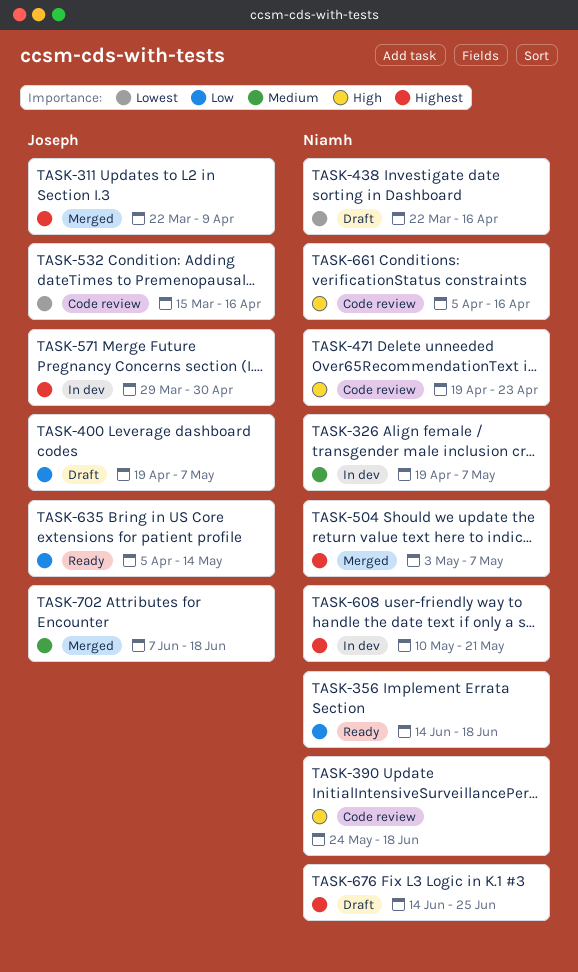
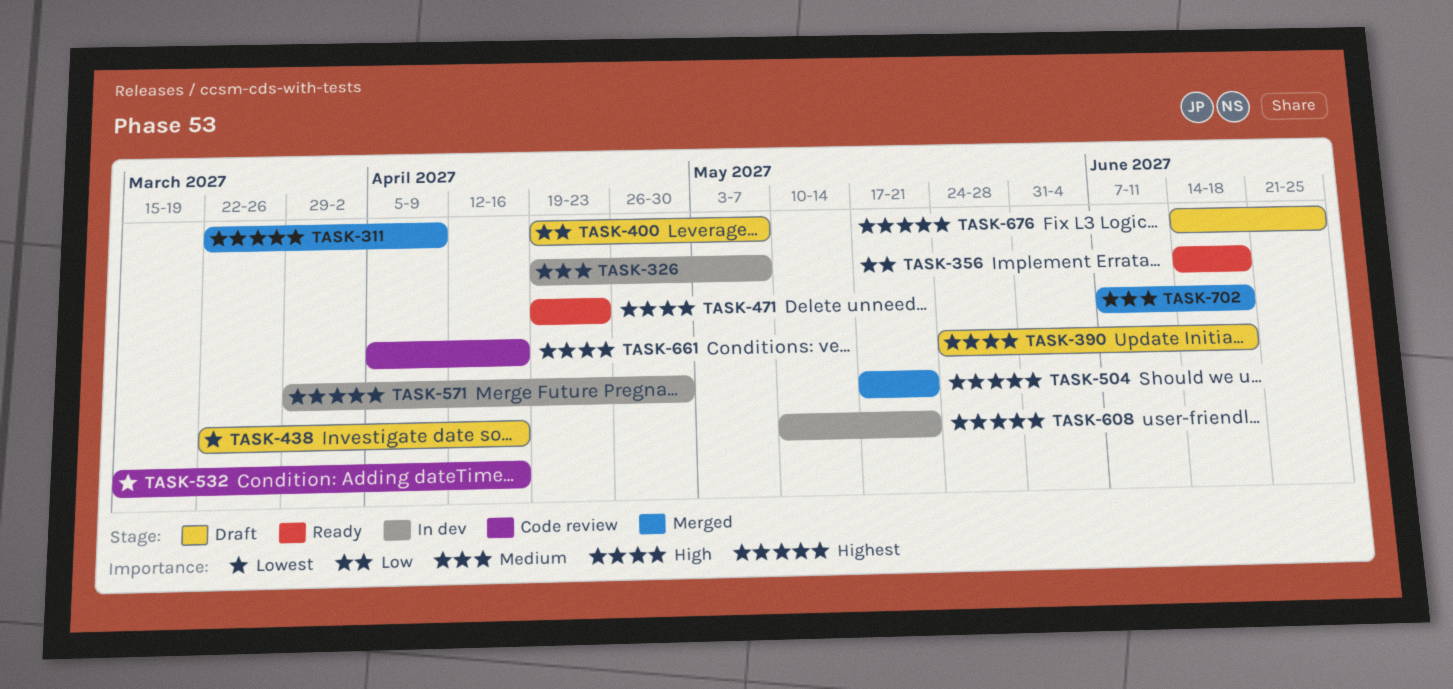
TASK-390, status: Code review -> Draft
TASK-471, status: Code review -> Ready
TASK-504, start: May 3 -> May 17
TASK-504, due: May 7 -> May 21
TASK-635: present -> none

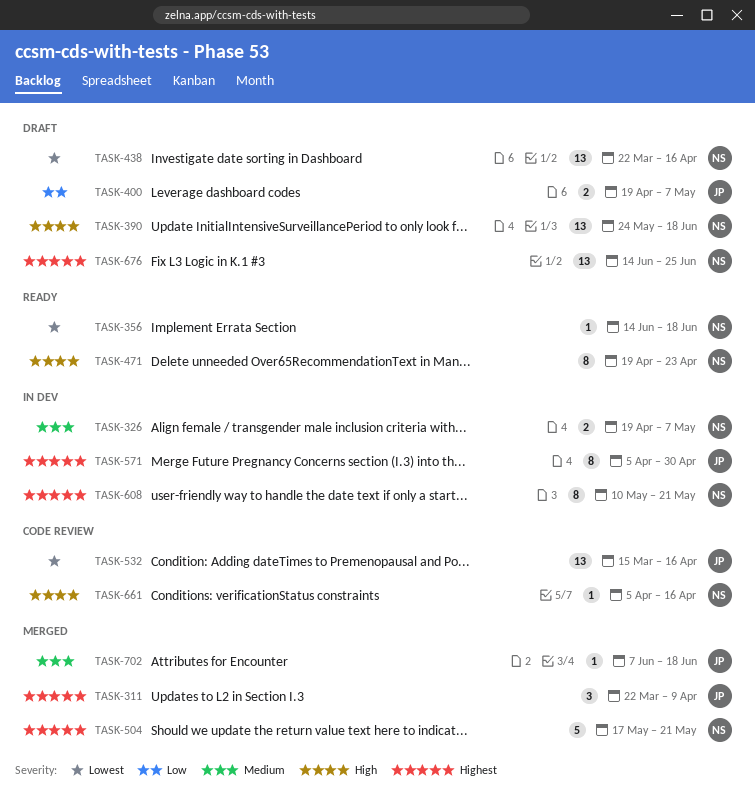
TASK-356, priority: Low -> Lowest
TASK-571, start: Mar 29 -> Apr 5

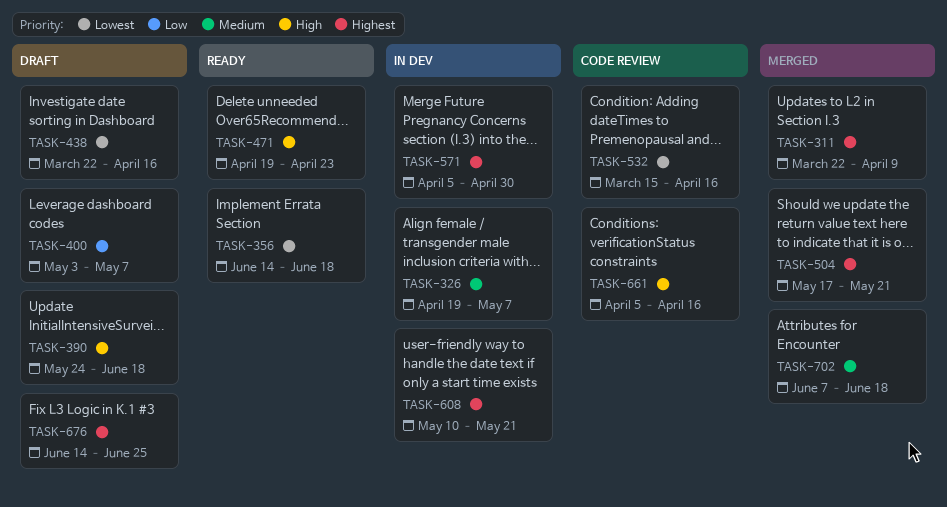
TASK-400, start: Apr 19 -> May 3

